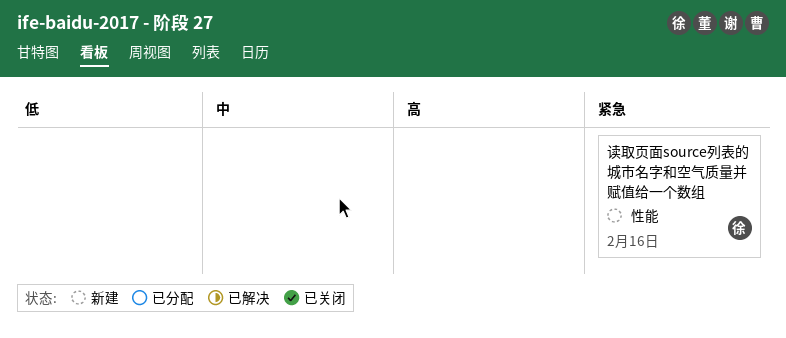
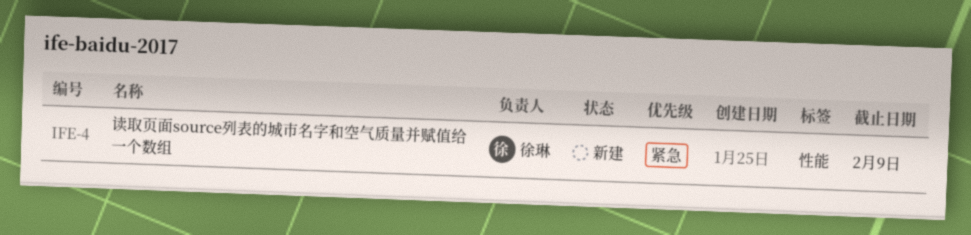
读取页面source列表的城市名字和空气质量并赋值给一个数组, due: Feb 16 -> Feb 9

